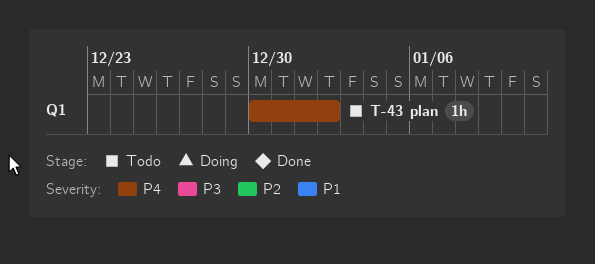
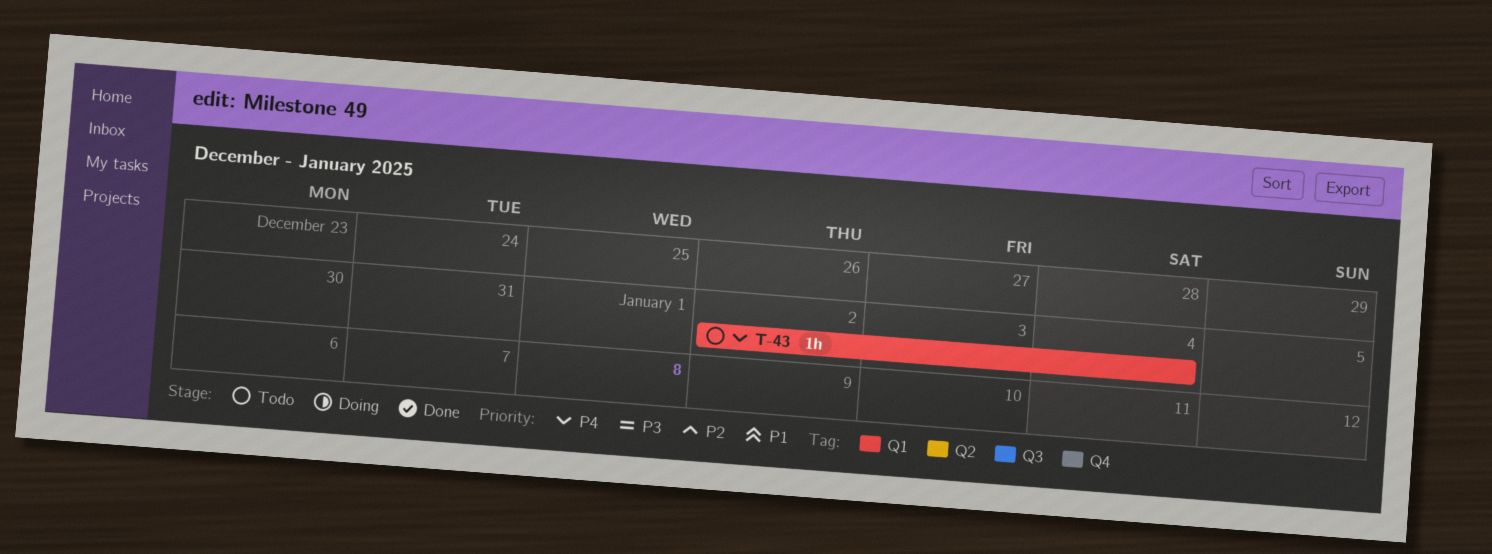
T-43, start: Dec 30 -> Jan 2
T-43, due: Jan 2 -> Jan 4

